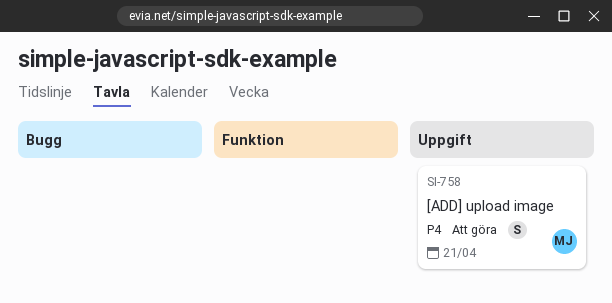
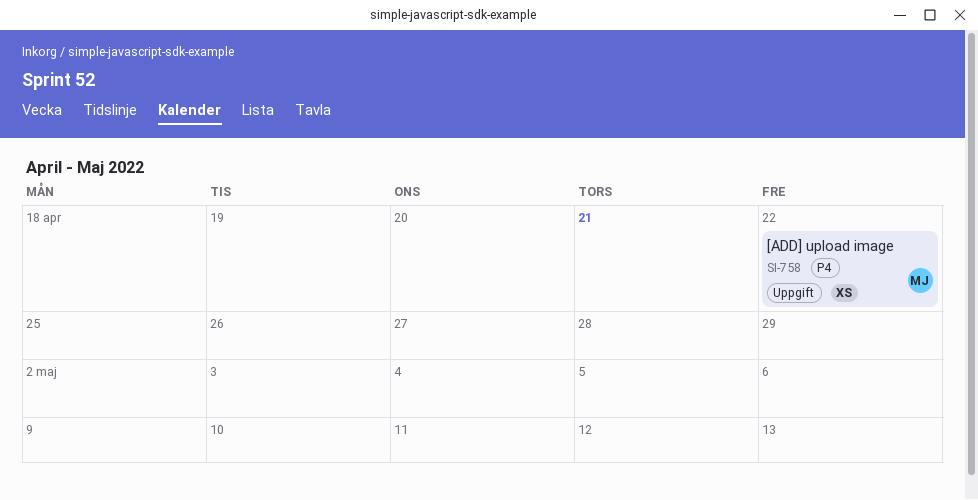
SI-758, estimate: S -> XS
SI-758, due: Apr 21 -> Apr 22

